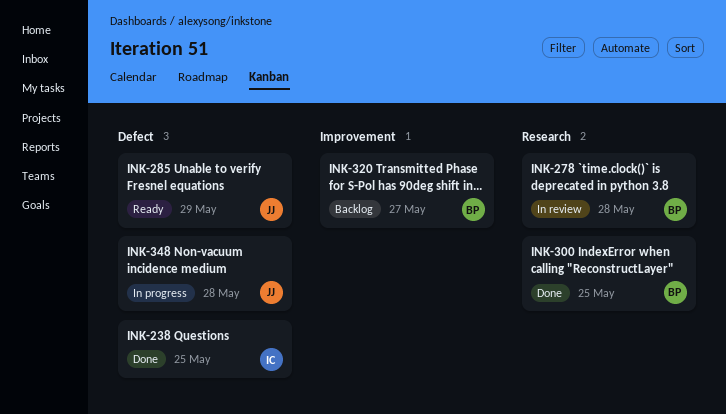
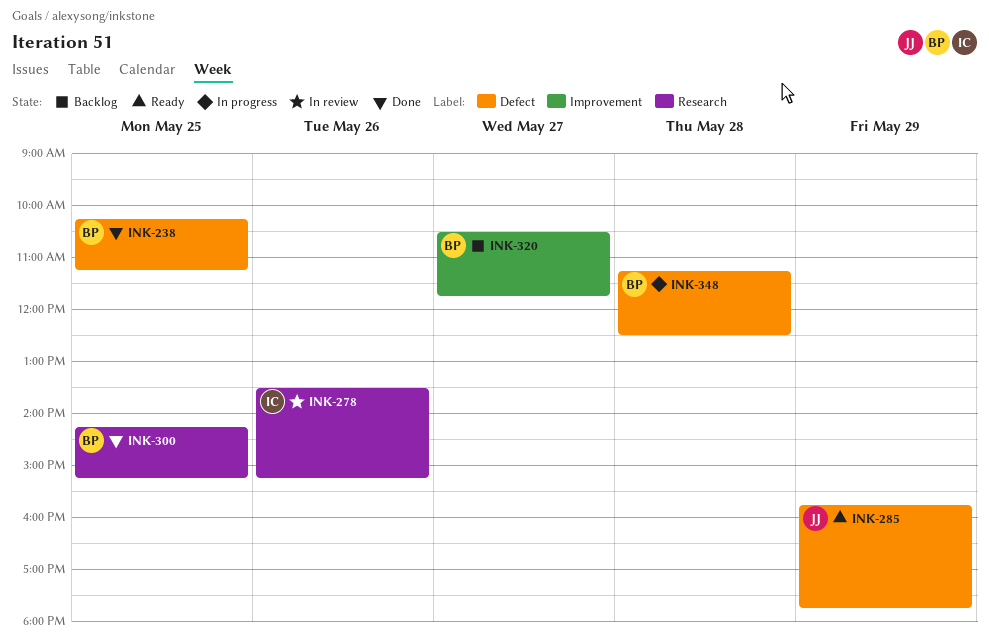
INK-238, owner: IC -> BP
INK-278, owner: BP -> IC
INK-278, day: May 28 -> May 26
INK-348, owner: JJ -> BP

